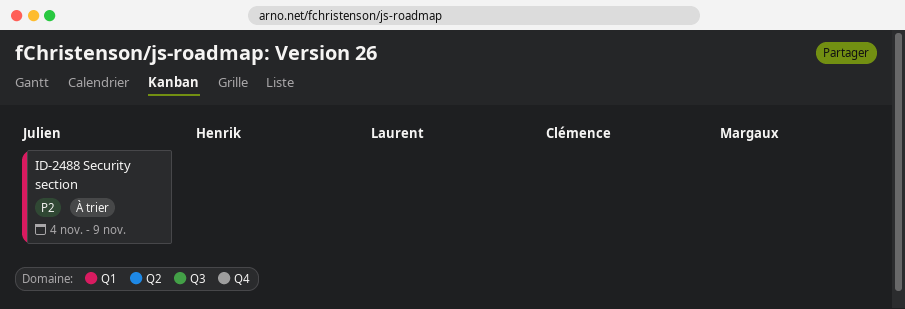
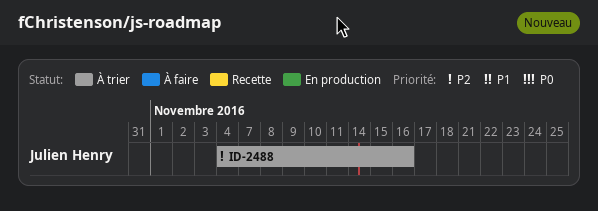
ID-2488, due: Nov 9 -> Nov 16

